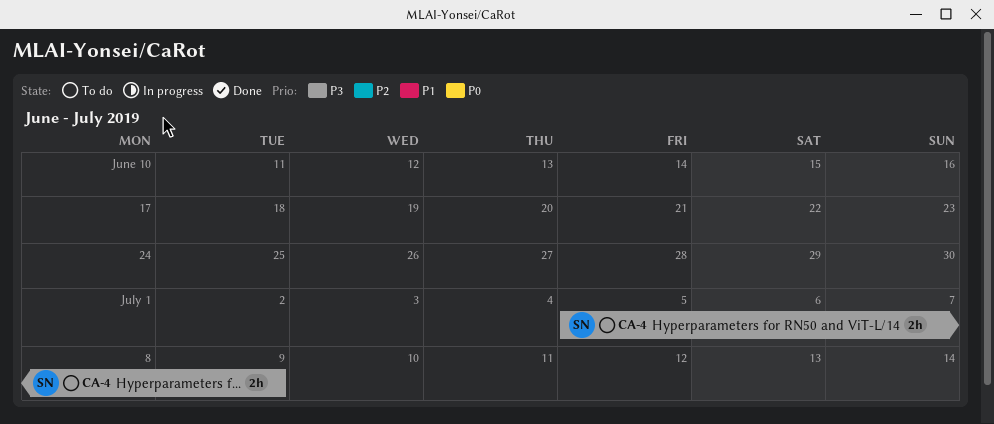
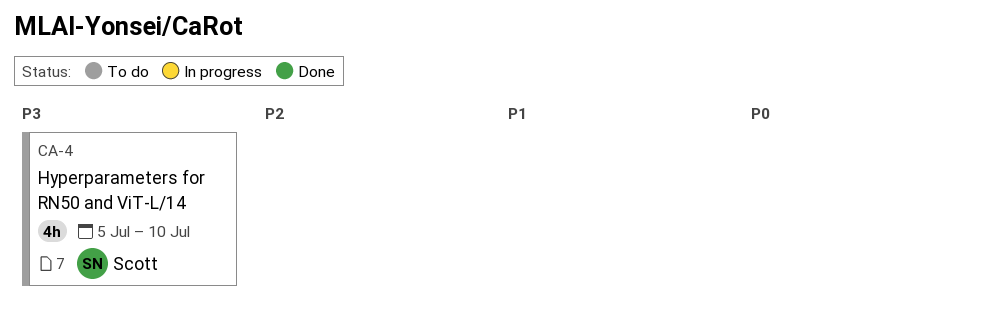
CA-4, estimate: 2h -> 4h
CA-4, due: Jul 9 -> Jul 10

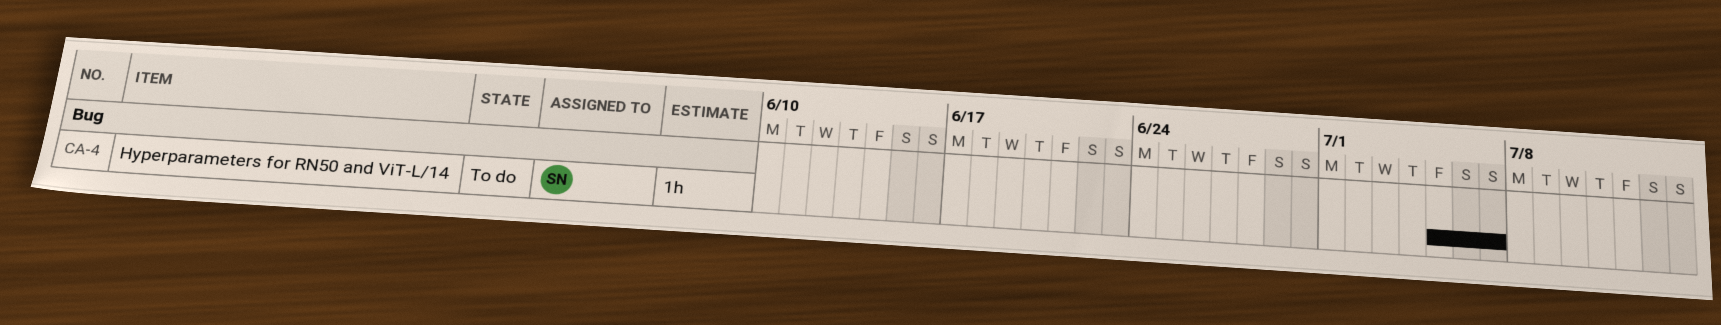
CA-4, estimate: 4h -> 1h
CA-4, due: Jul 10 -> Jul 7

